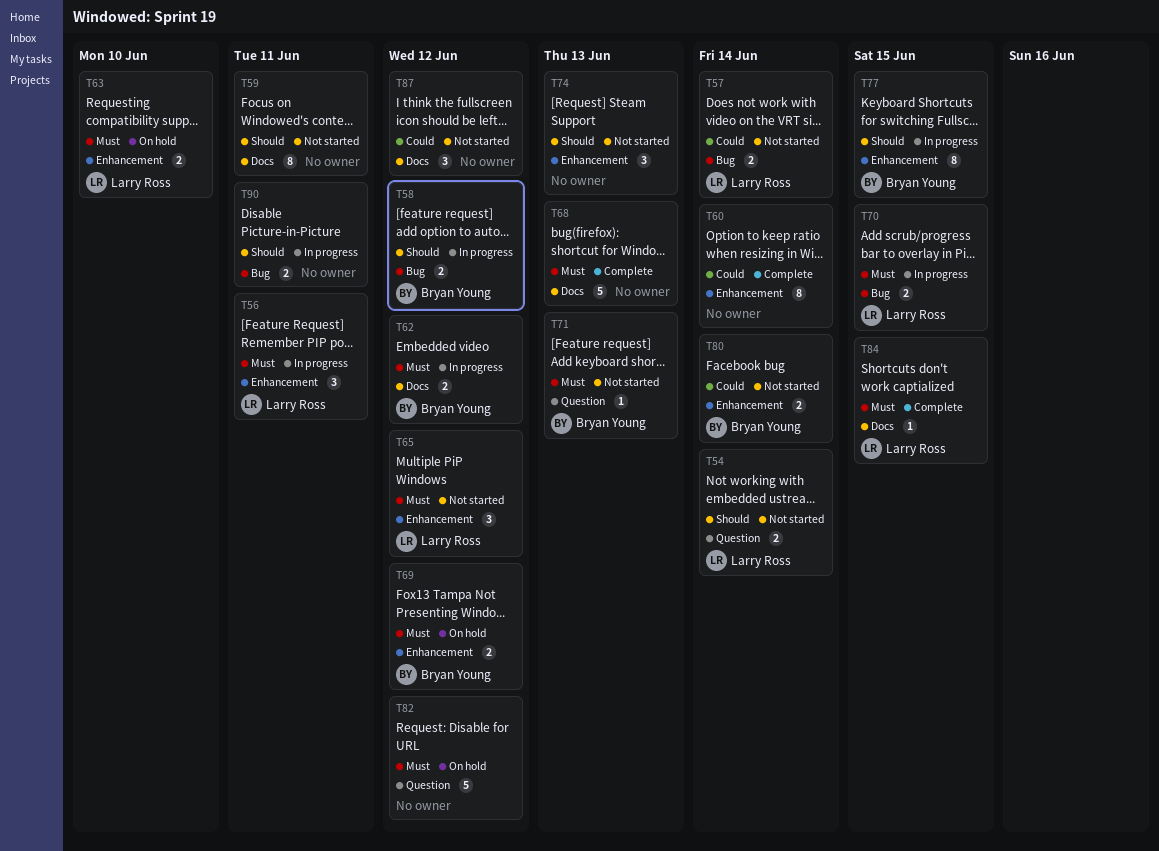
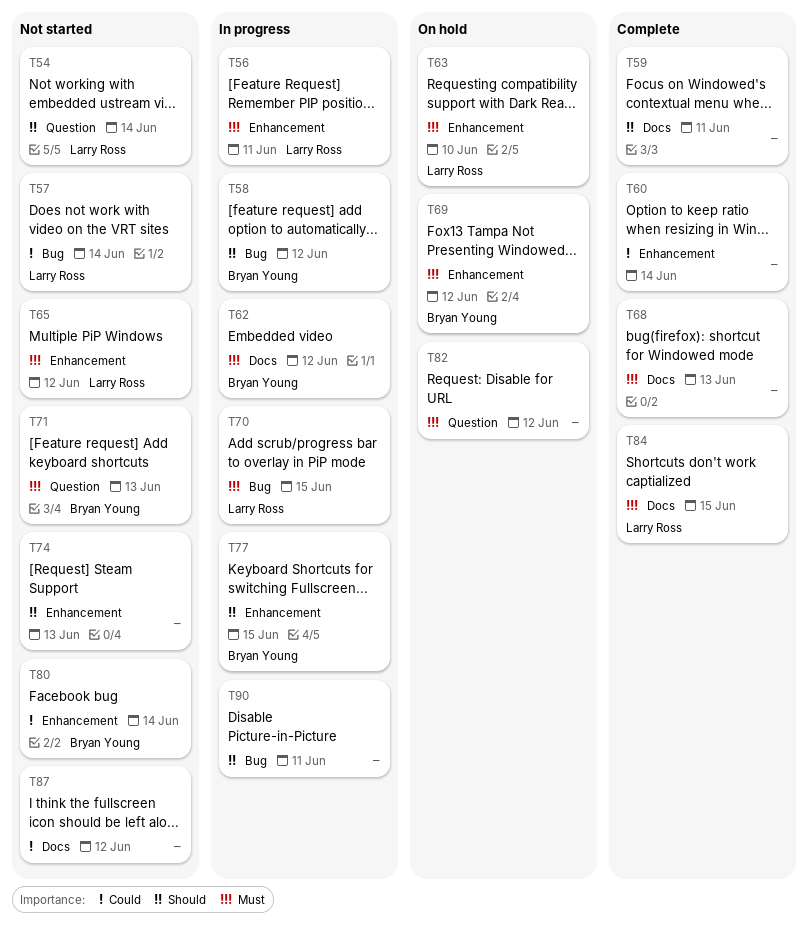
T59, status: Not started -> Complete

